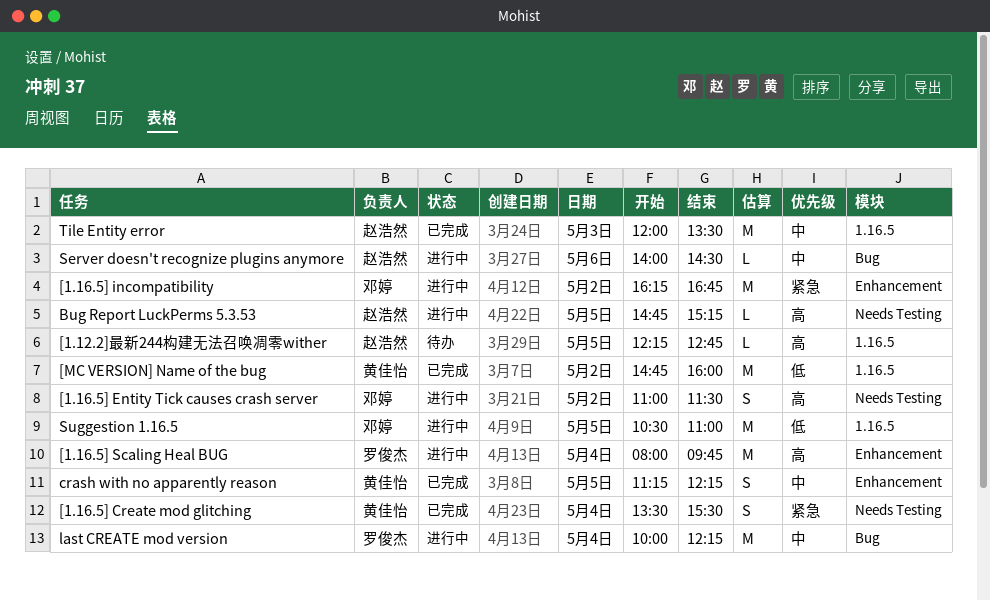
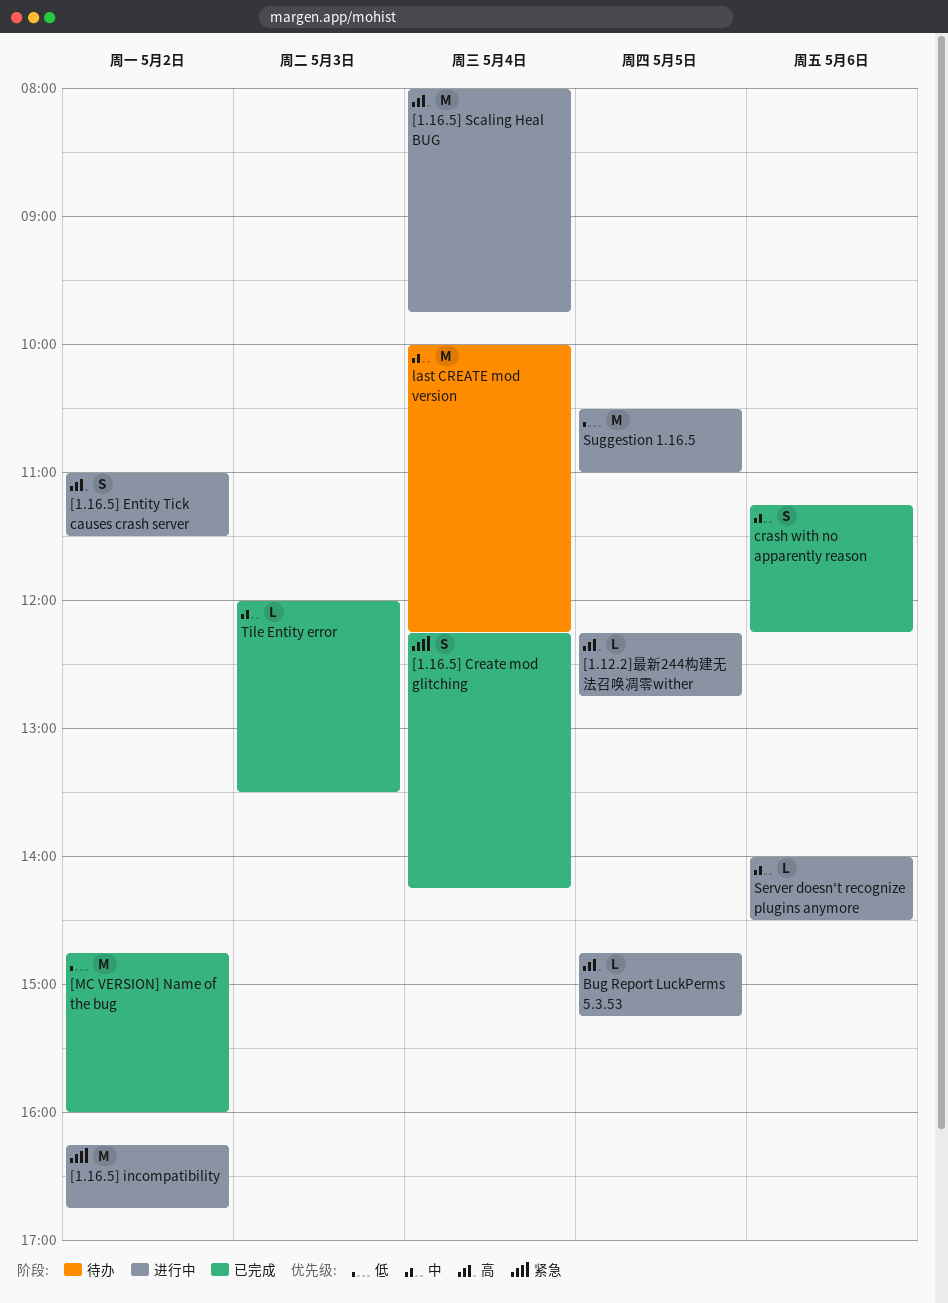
[1.12.2]最新244构建无法召唤凋零wither, status: 待办 -> 进行中
[1.16.5] Create mod glitching, begins: 13:30 -> 12:15
[1.16.5] Create mod glitching, ends: 15:30 -> 14:15
crash with no apparently reason, day: May 5 -> May 6
last CREATE mod version, status: 进行中 -> 待办
Tile Entity error, estimate: M -> L

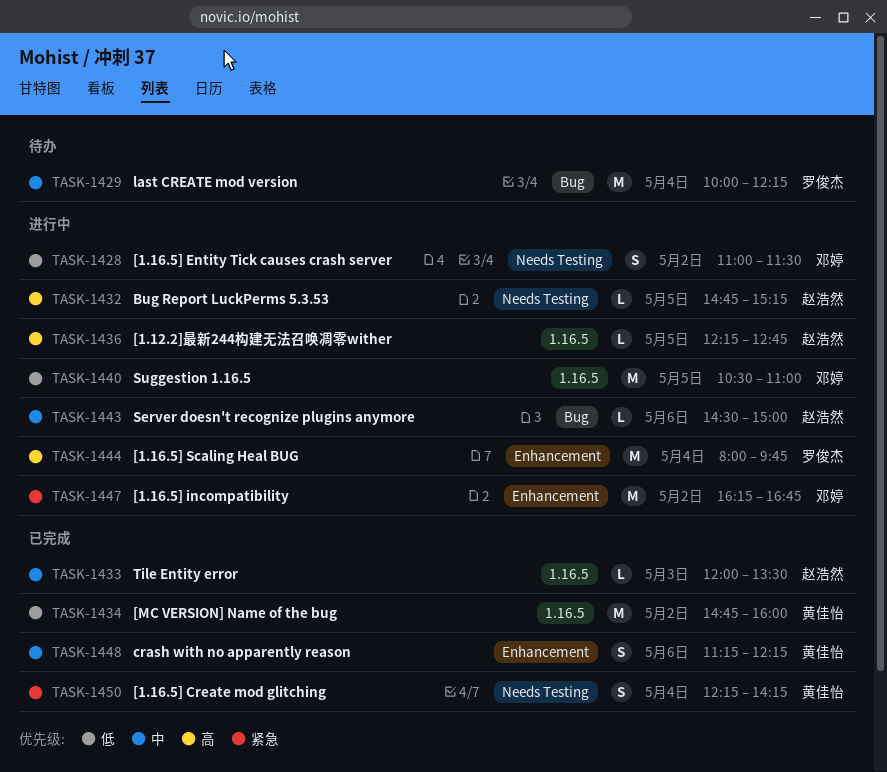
[1.16.5] Entity Tick causes crash server, priority: 高 -> 低
Server doesn't recognize plugins anymore, begins: 14:00 -> 14:30
Server doesn't recognize plugins anymore, ends: 14:30 -> 15:00

